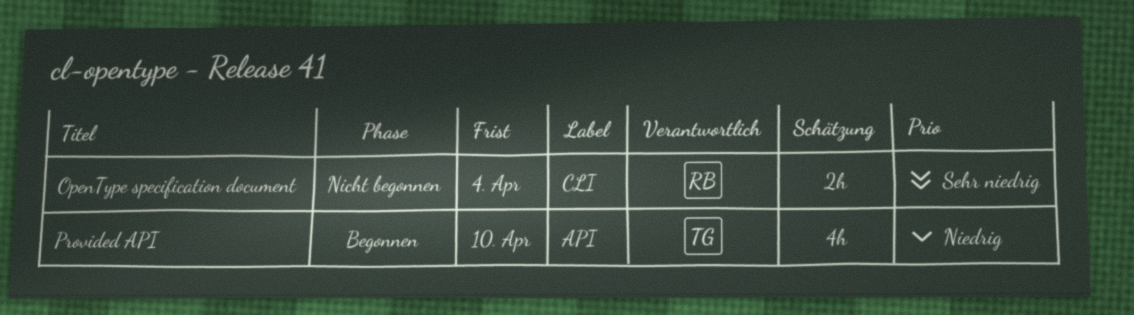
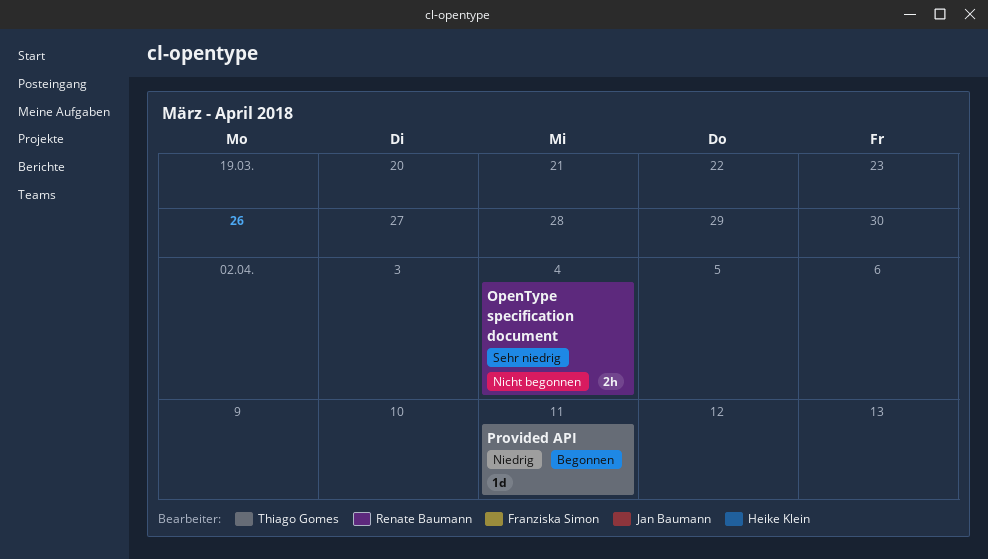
Provided API, estimate: 4h -> 1d
Provided API, due: Apr 10 -> Apr 11

